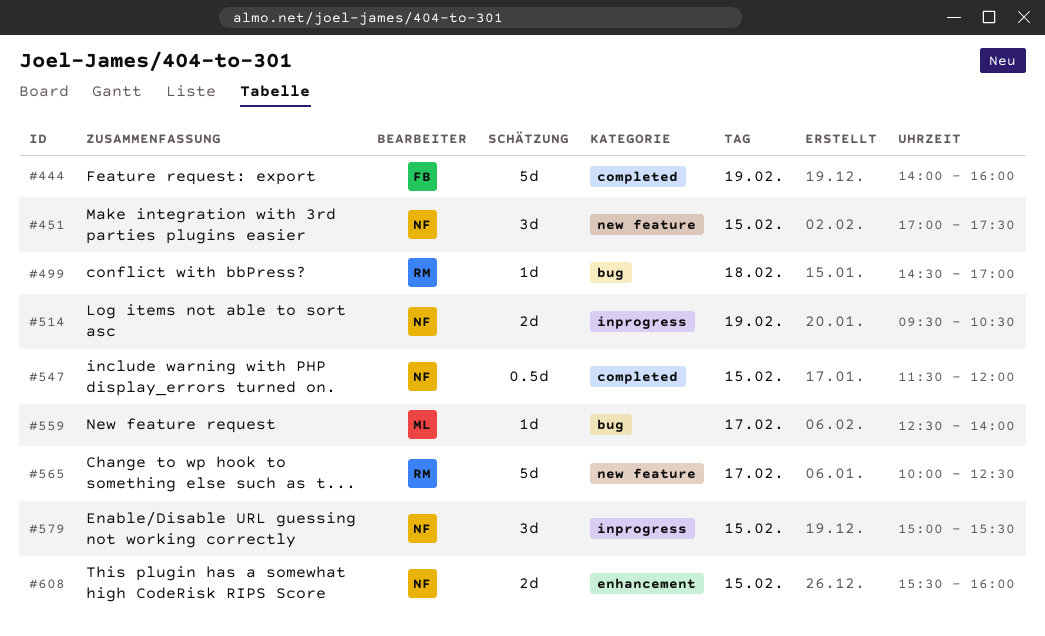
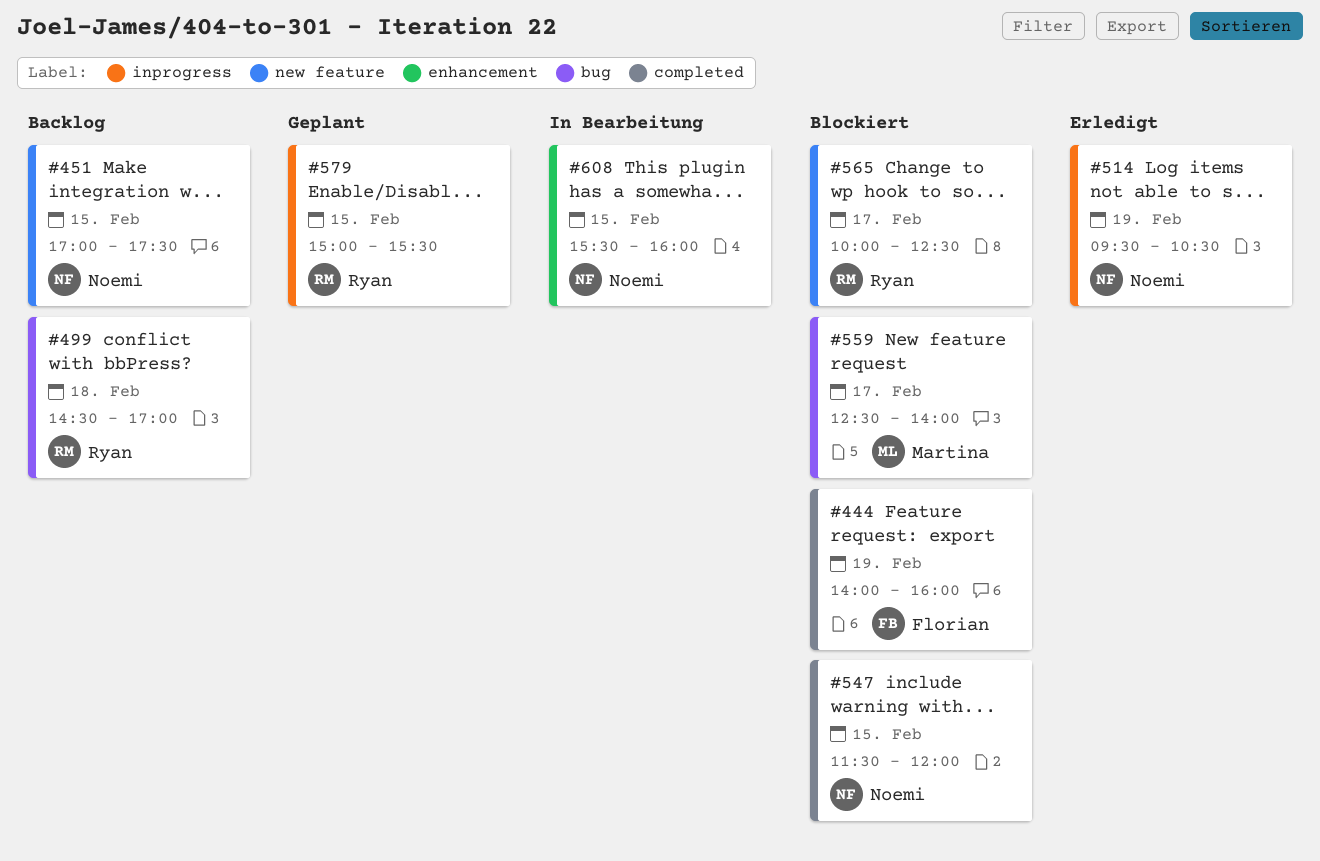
#579, owner: Noemi -> Ryan

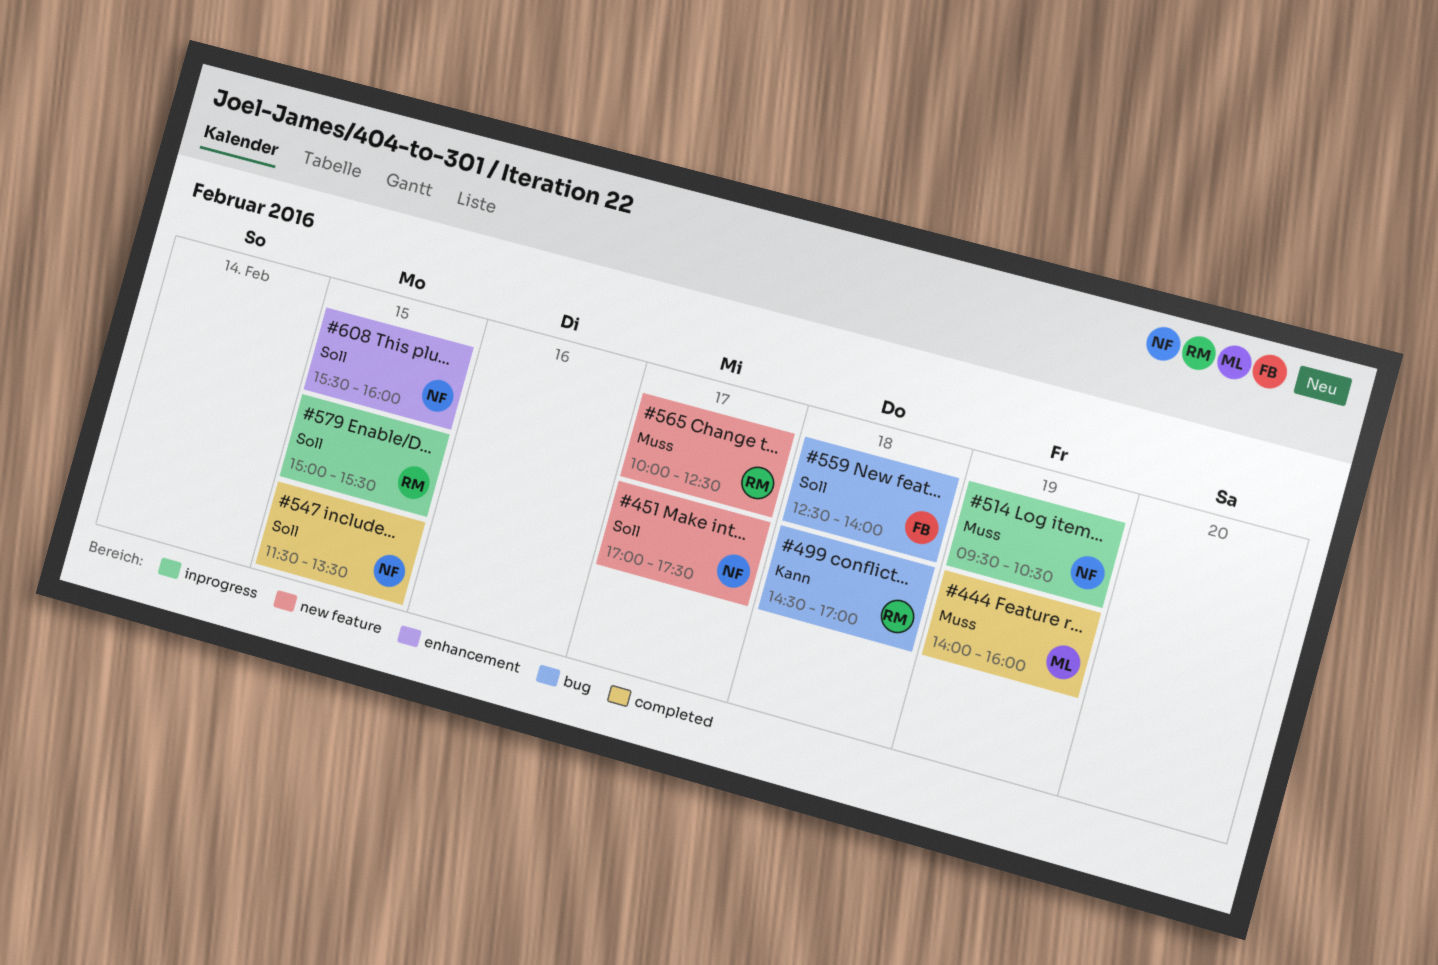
#444, owner: Florian -> Martina
#451, day: Feb 15 -> Feb 17
#547, ends: 12:00 -> 13:30
#559, owner: Martina -> Florian
#559, day: Feb 17 -> Feb 18

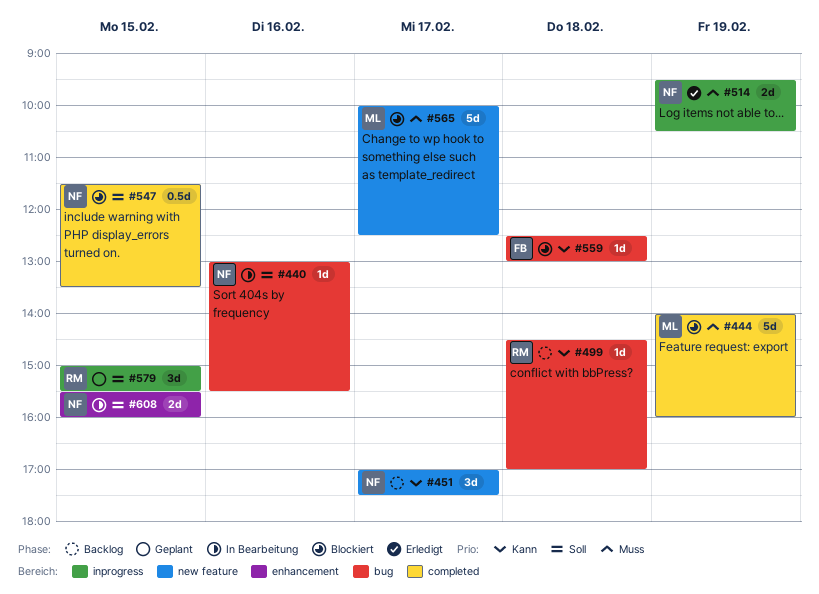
#440: none -> present
#451, priority: Soll -> Kann
#559, priority: Soll -> Kann
#559, ends: 14:00 -> 13:00
#565, owner: RM -> ML

